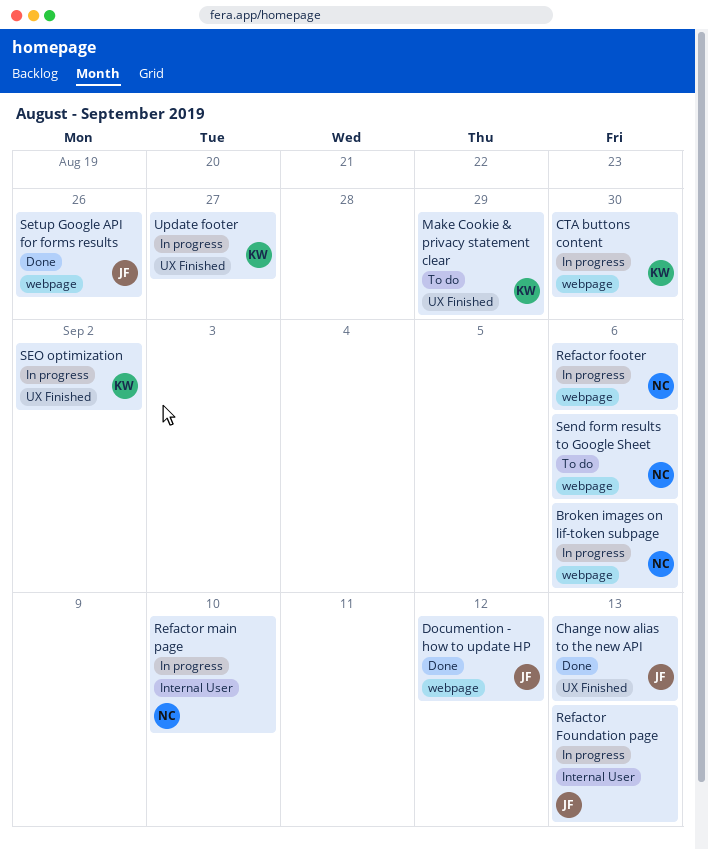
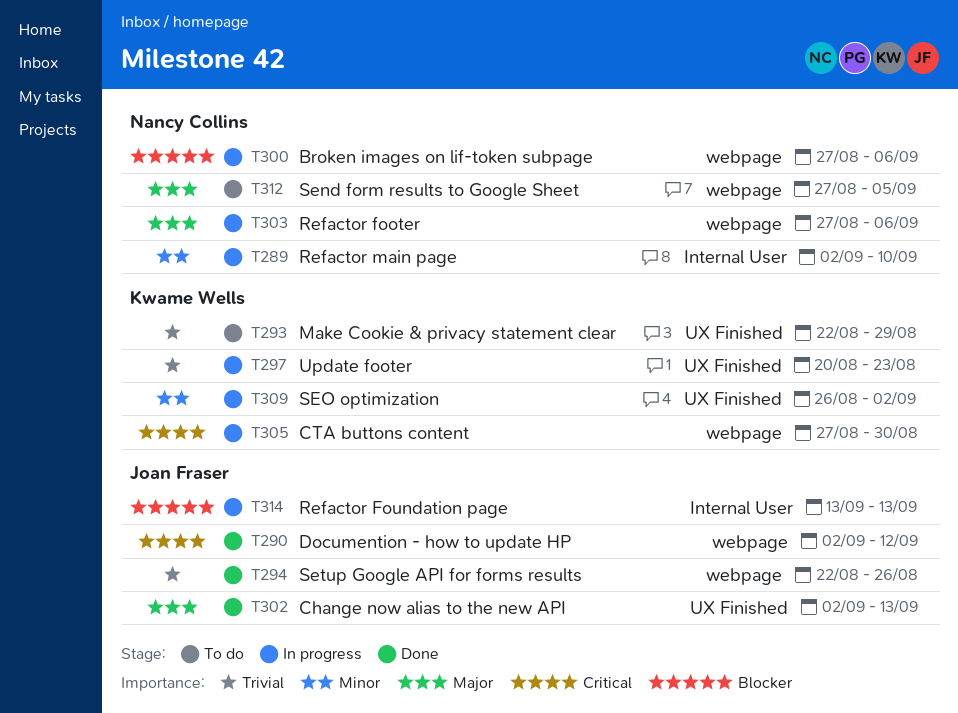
Send form results to Google Sheet, due: Sep 6 -> Sep 5
Update footer, due: Aug 27 -> Aug 23

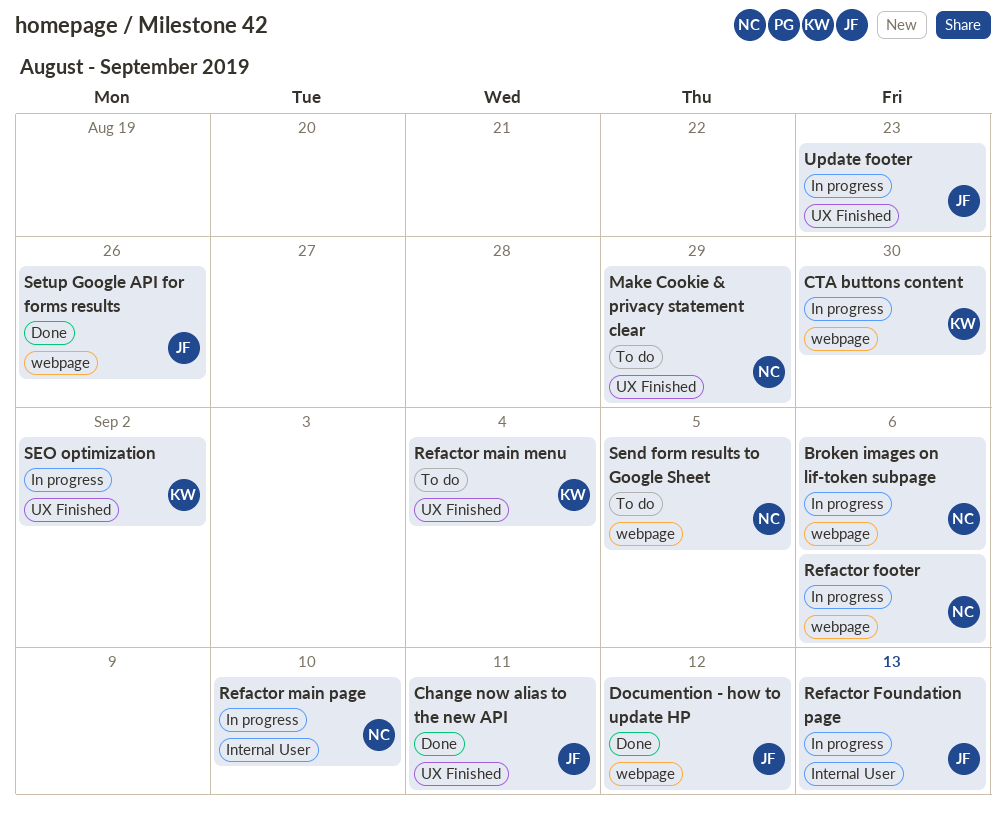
Change now alias to the new API, due: Sep 13 -> Sep 11
Make Cookie & privacy statement clear, owner: Kwame Wells -> Nancy Collins
Refactor main menu: none -> present
Update footer, owner: Kwame Wells -> Joan Fraser

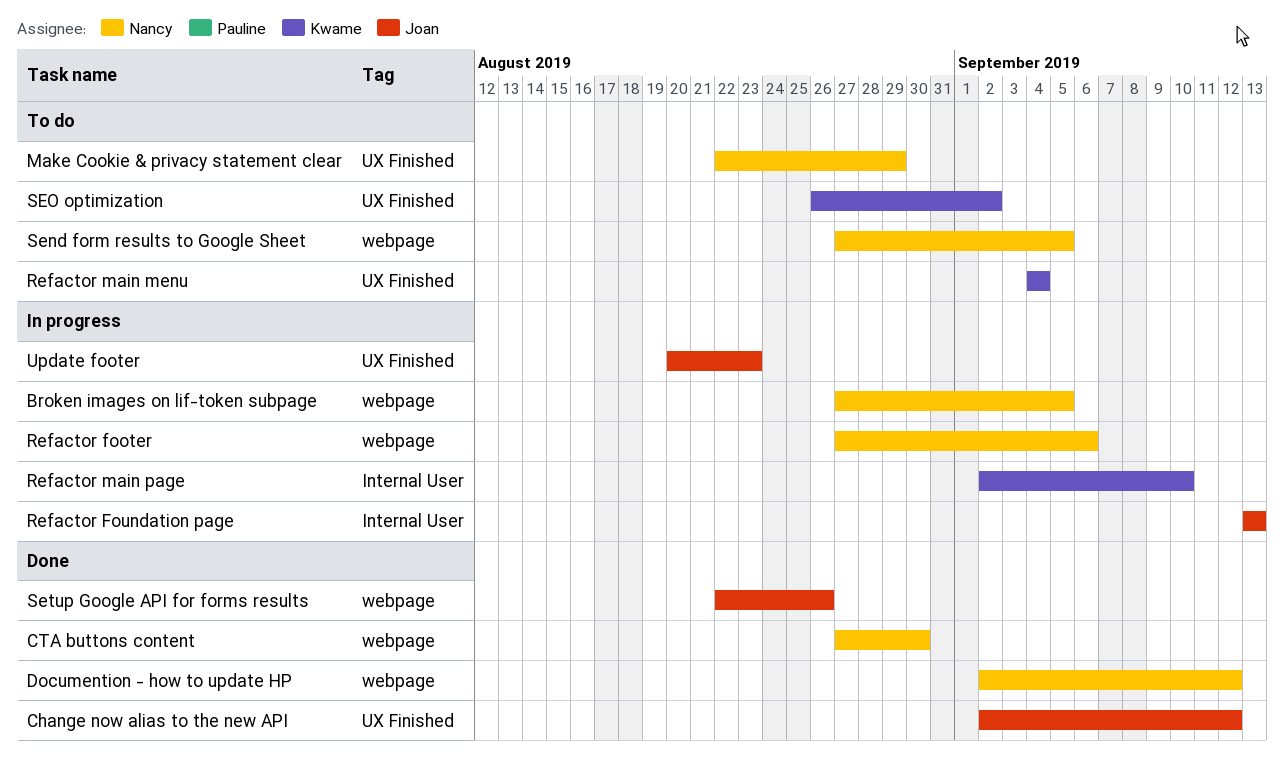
Broken images on lif-token subpage, due: Sep 6 -> Sep 5
Change now alias to the new API, due: Sep 11 -> Sep 12
CTA buttons content, status: In progress -> Done
CTA buttons content, owner: Kwame -> Nancy
Documention - how to update HP, owner: Joan -> Nancy
Refactor main page, owner: Nancy -> Kwame
SEO optimization, status: In progress -> To do

